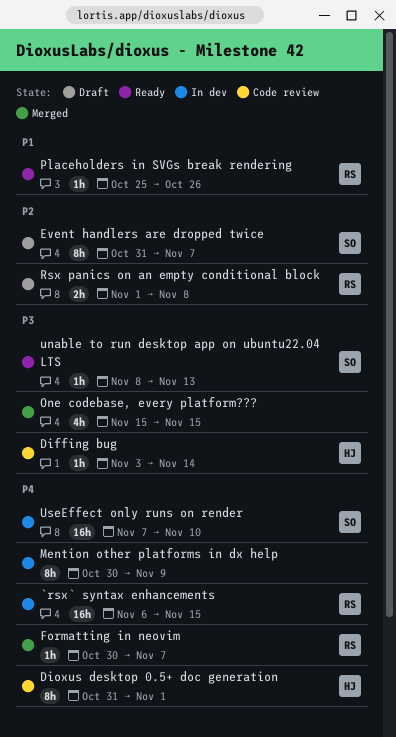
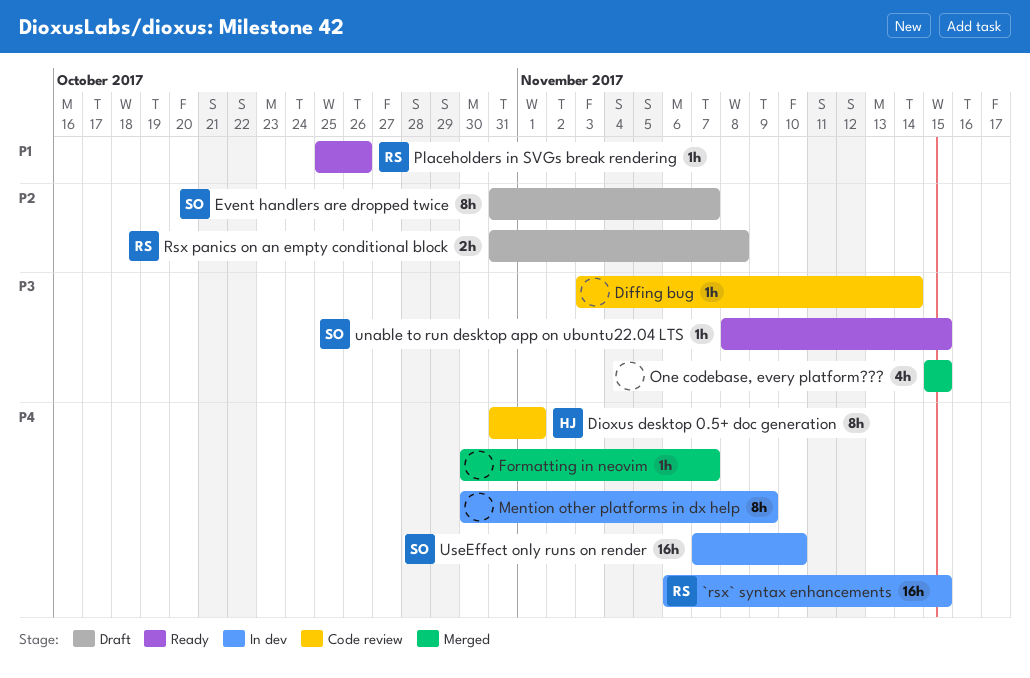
Diffing bug, owner: HJ -> none
Formatting in neovim, owner: RS -> none
Rsx panics on an empty conditional block, start: Nov 1 -> Oct 31
unable to run desktop app on ubuntu22.04 LTS, due: Nov 13 -> Nov 15

